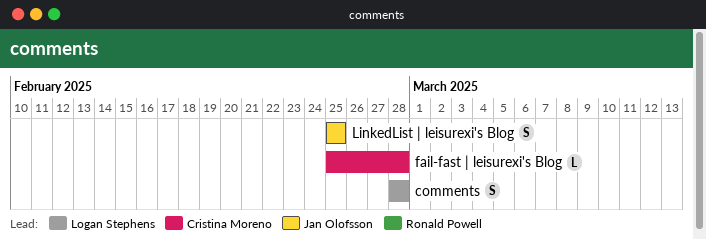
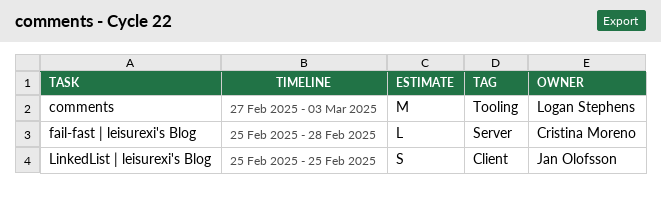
comments, estimate: S -> M
comments, start: Feb 28 -> Feb 27
comments, due: Feb 28 -> Mar 3

